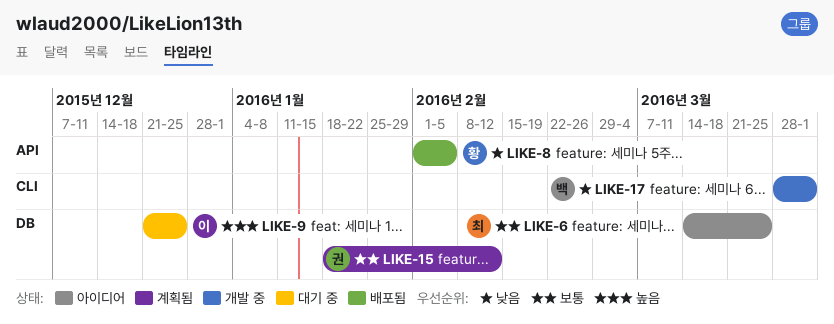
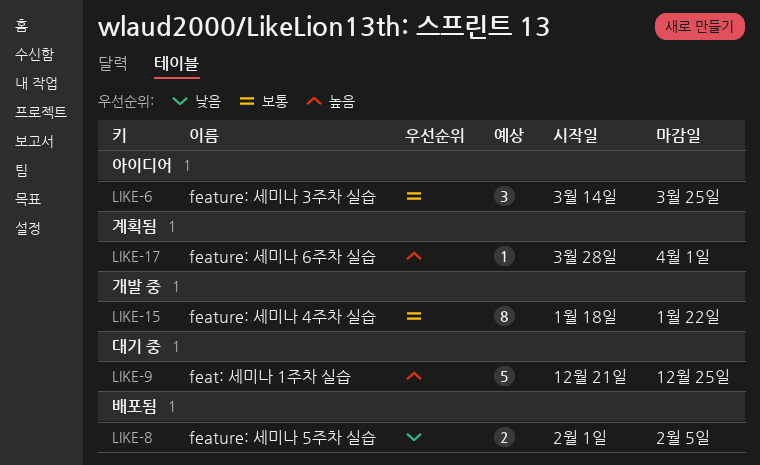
LIKE-15, status: 계획됨 -> 개발 중
LIKE-15, due: Feb 12 -> Jan 22
LIKE-17, status: 개발 중 -> 계획됨
LIKE-17, priority: 낮음 -> 높음

